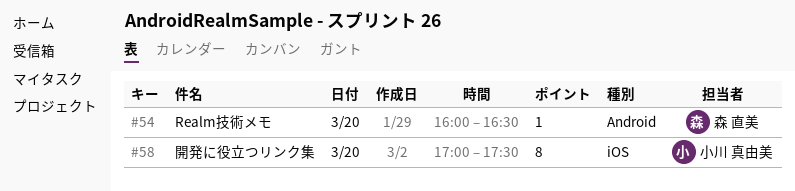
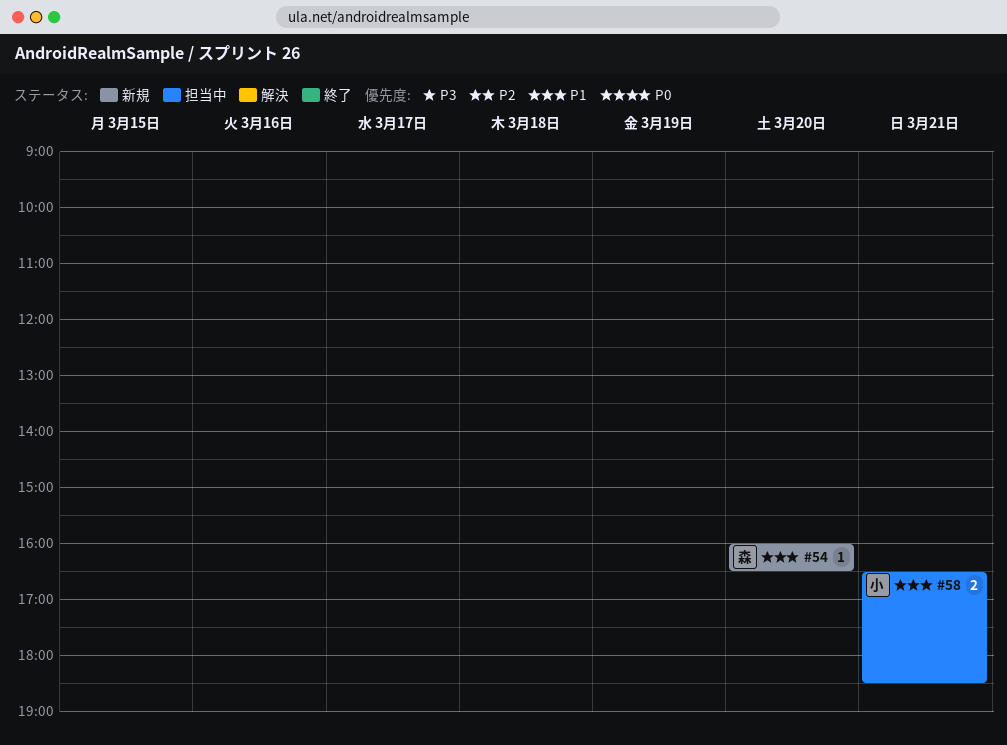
#58, estimate: 8 -> 2
#58, day: Mar 20 -> Mar 21
#58, begins: 17:00 -> 16:30
#58, ends: 17:30 -> 18:30

